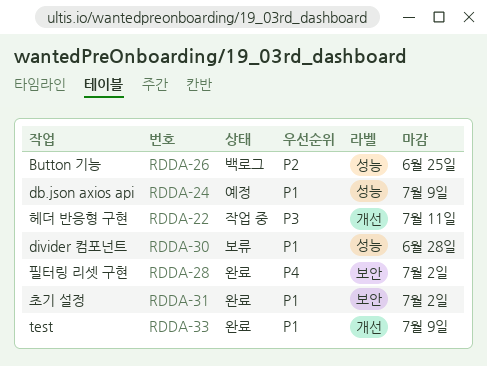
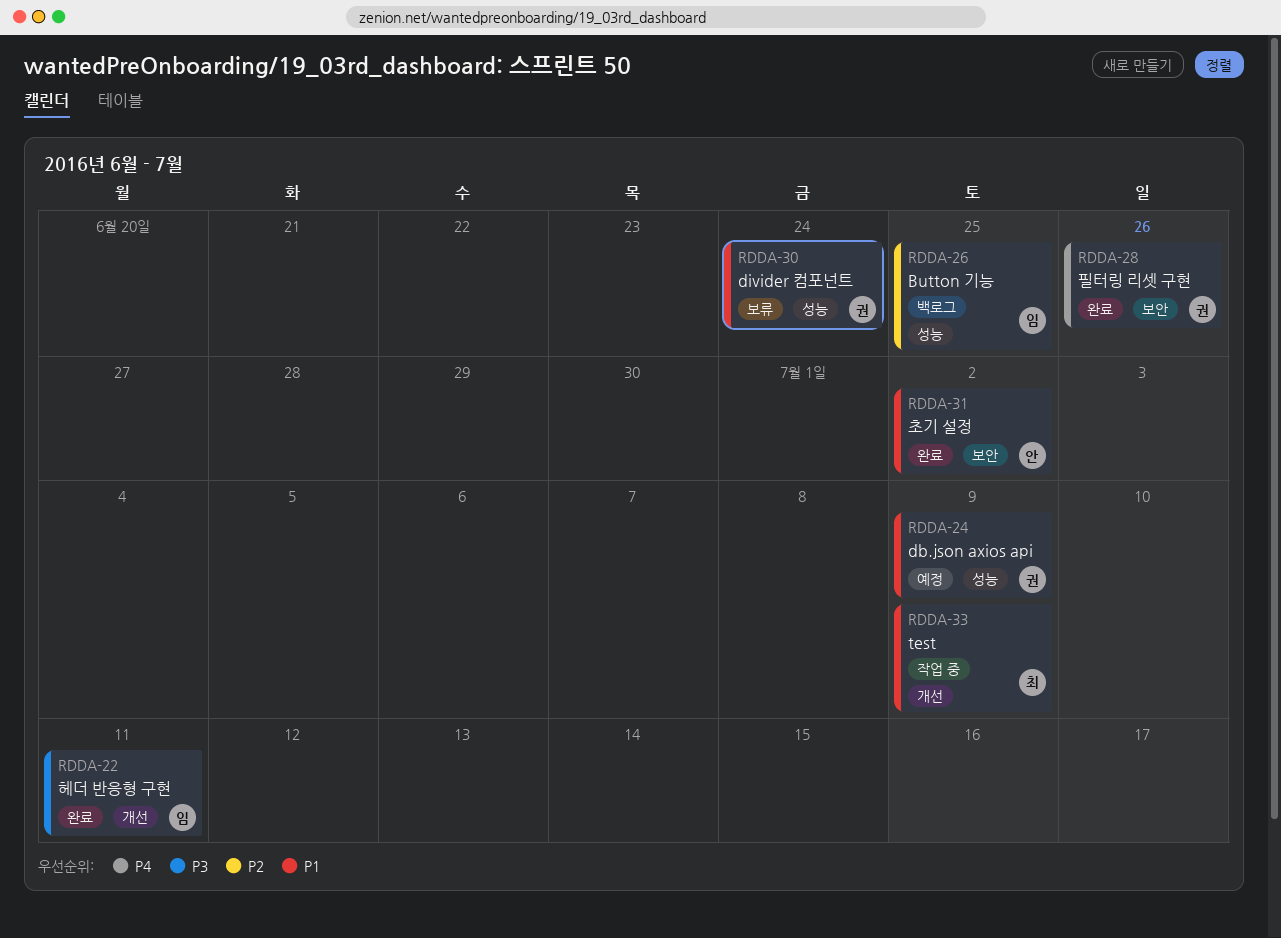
RDDA-22, status: 작업 중 -> 완료
RDDA-28, due: Jul 2 -> Jun 26
RDDA-30, due: Jun 28 -> Jun 24
RDDA-33, status: 완료 -> 작업 중

